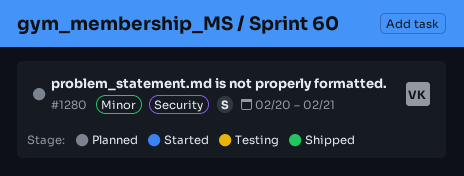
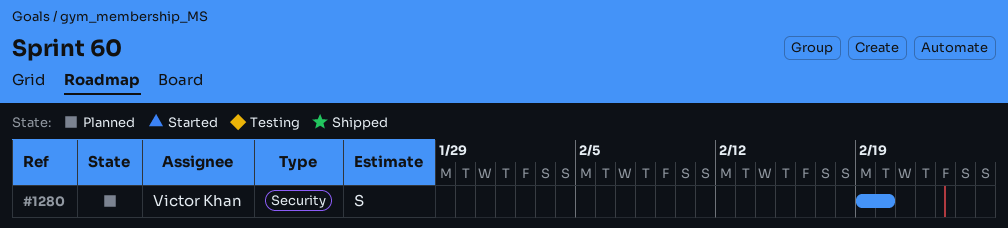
#1280, start: Feb 20 -> Feb 19
#1280, due: Feb 21 -> Feb 20

